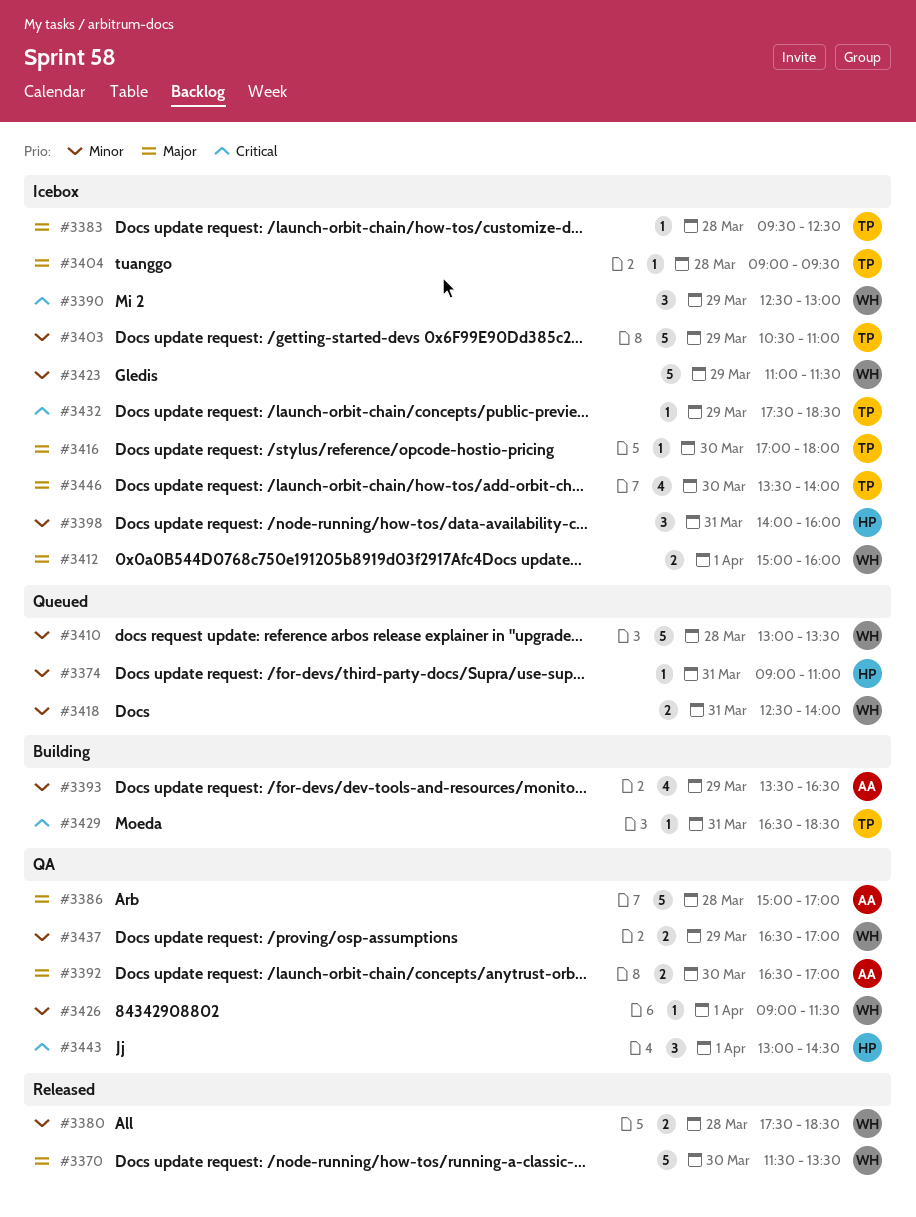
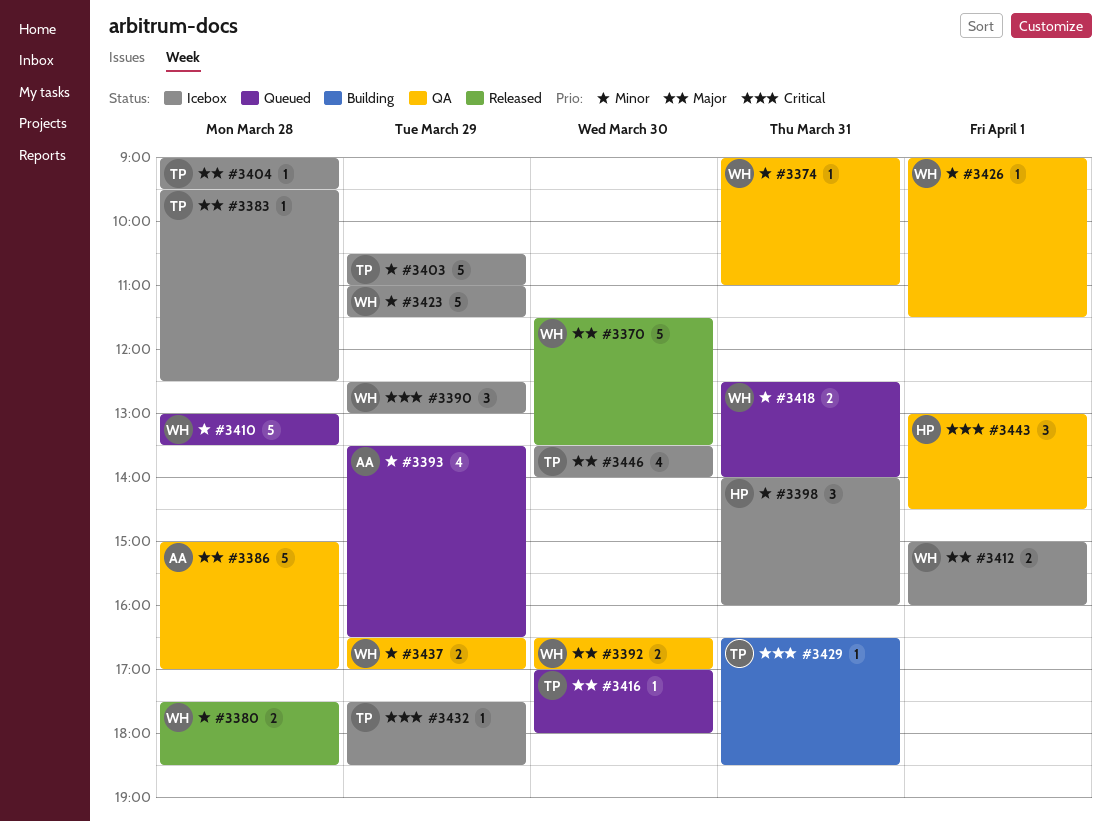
#3374, status: Queued -> QA
#3374, owner: HP -> WH
#3392, owner: AA -> WH
#3393, status: Building -> Queued
#3416, status: Icebox -> Queued

